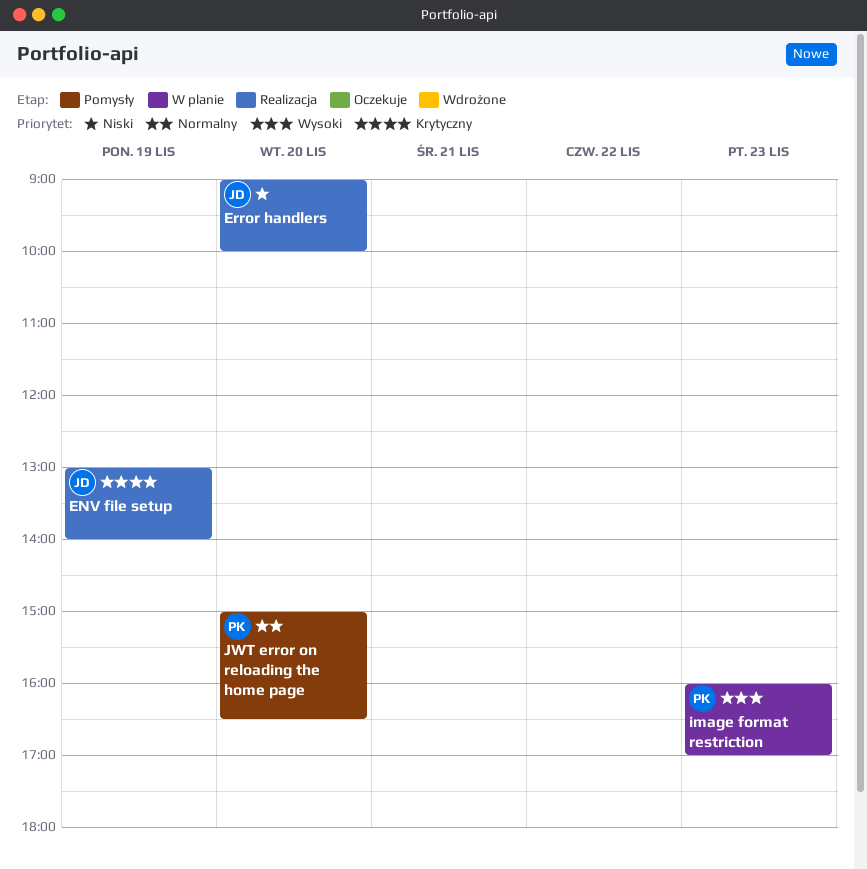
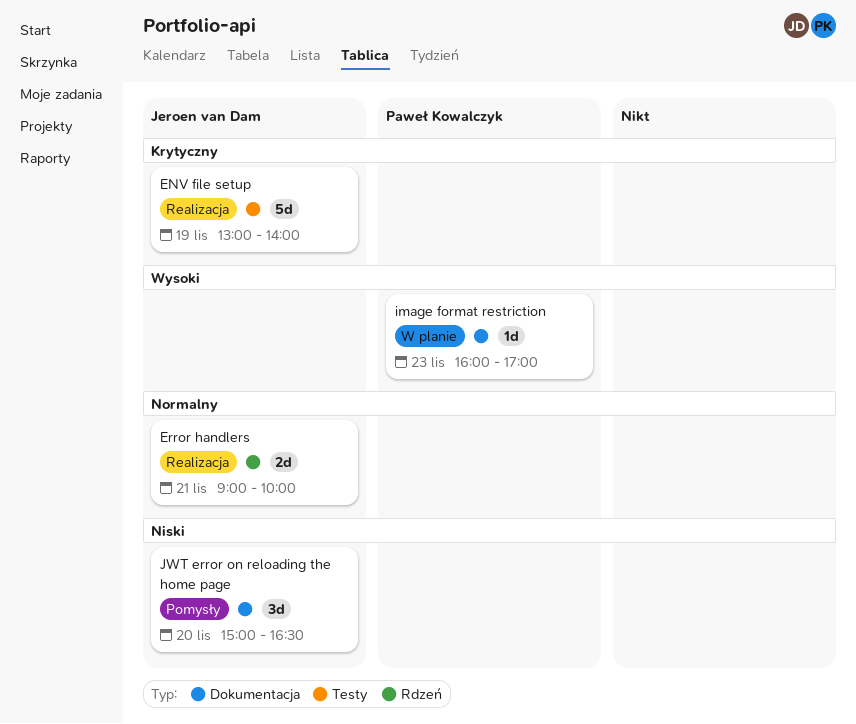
Error handlers, priority: Niski -> Normalny
Error handlers, day: Nov 20 -> Nov 21
JWT error on reloading the home page, owner: Paweł Kowalczyk -> Jeroen van Dam
JWT error on reloading the home page, priority: Normalny -> Niski

